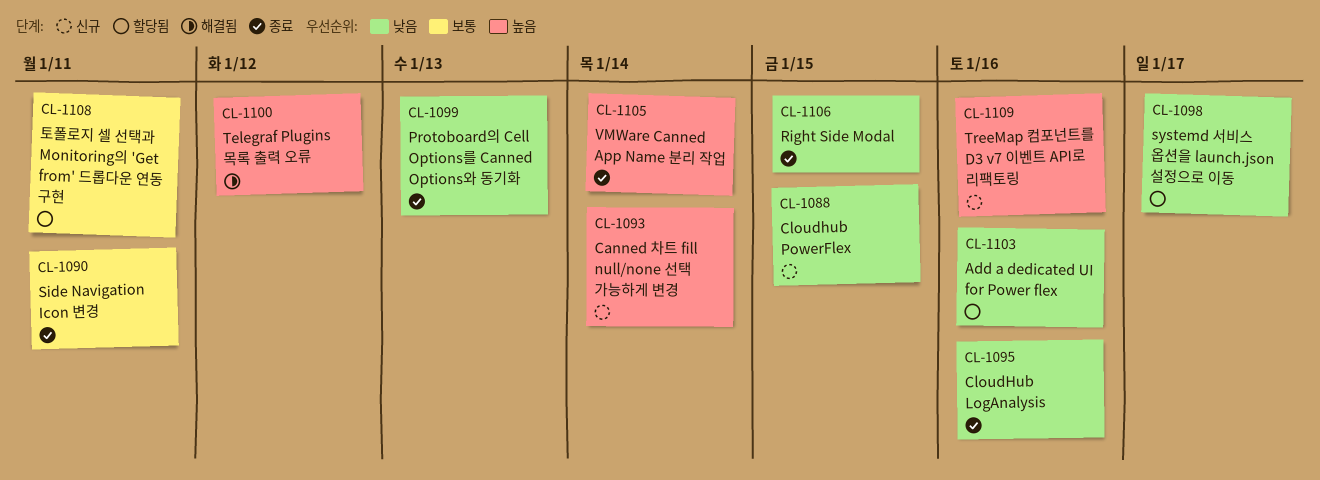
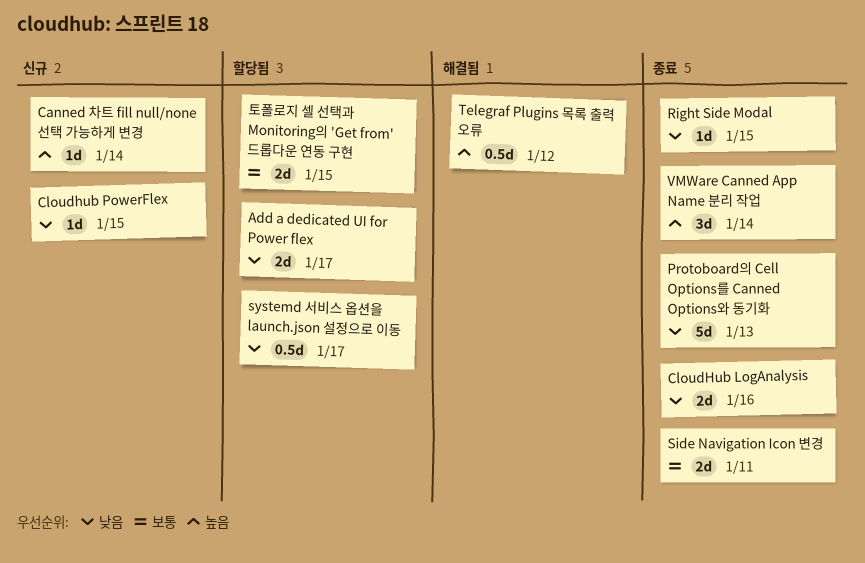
Add a dedicated UI for Power flex, due: Jan 16 -> Jan 17
TreeMap 컴포넌트를 D3 v7 이벤트 API로 리팩토링: present -> none
토폴로지 셀 선택과 Monitoring의 'Get from' 드롭다운 연동 구현, due: Jan 11 -> Jan 15

